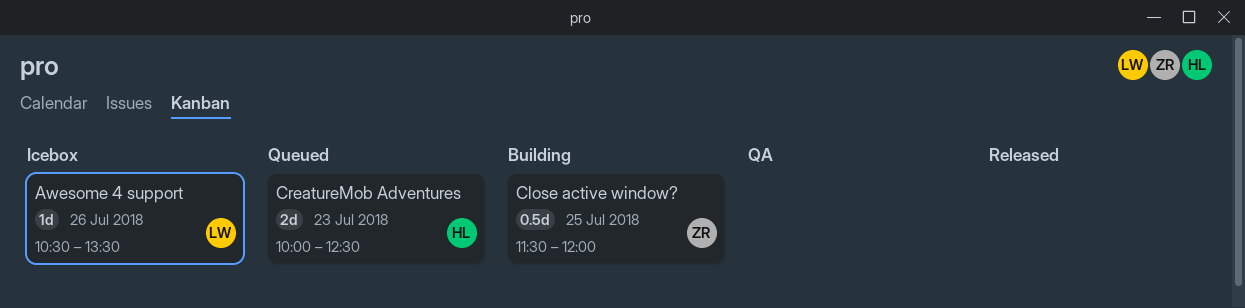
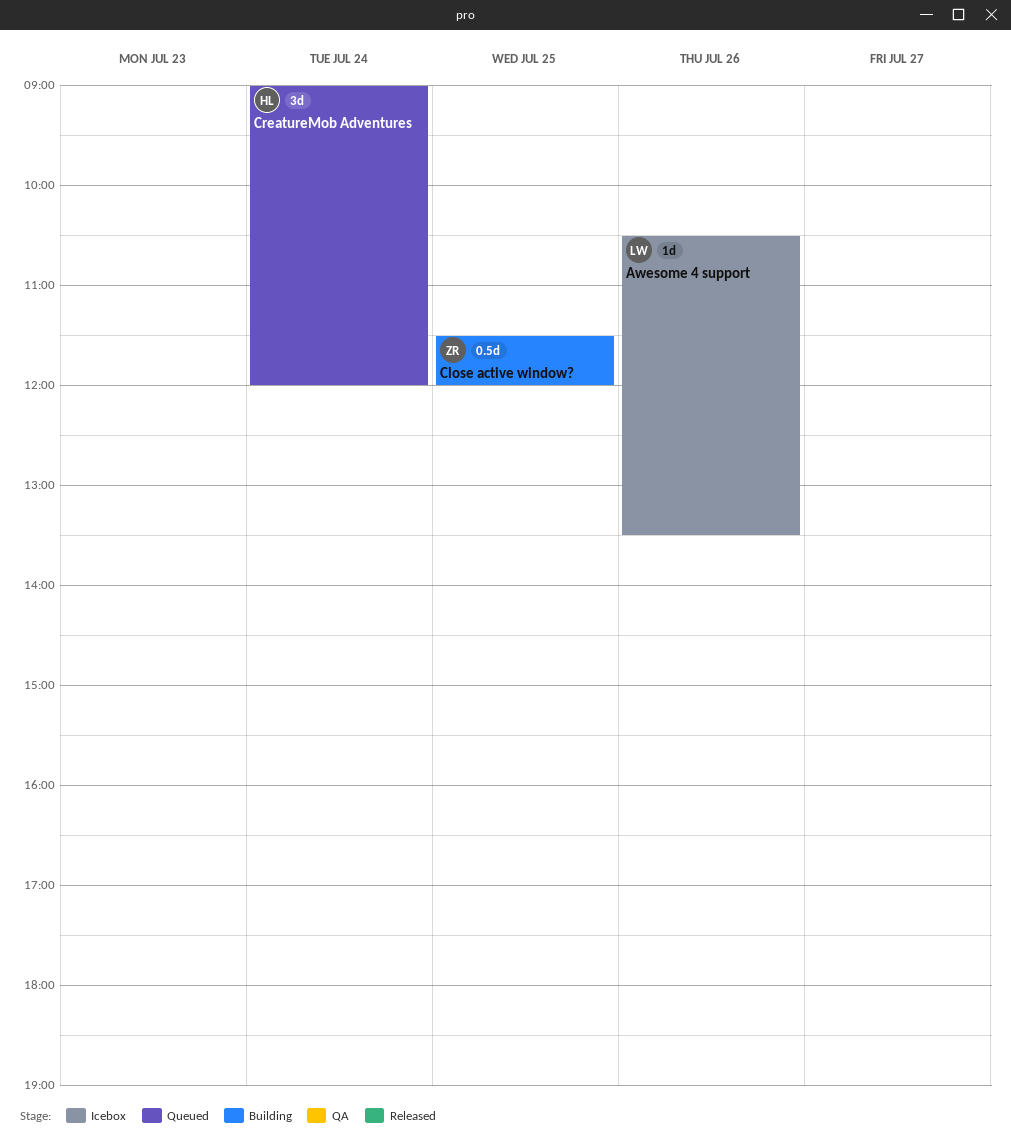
CreatureMob Adventures, estimate: 2d -> 3d
CreatureMob Adventures, day: Jul 23 -> Jul 24
CreatureMob Adventures, begins: 10:00 -> 09:00
CreatureMob Adventures, ends: 12:30 -> 12:00

